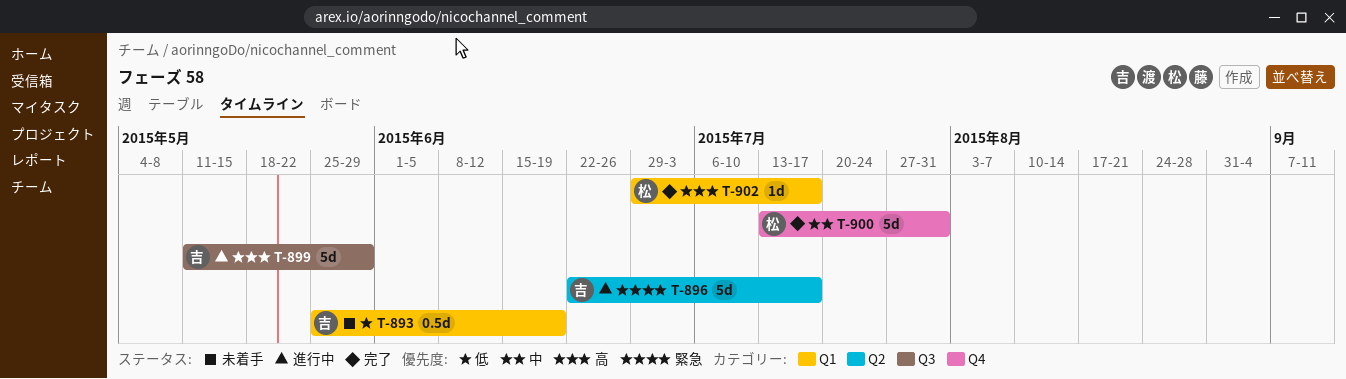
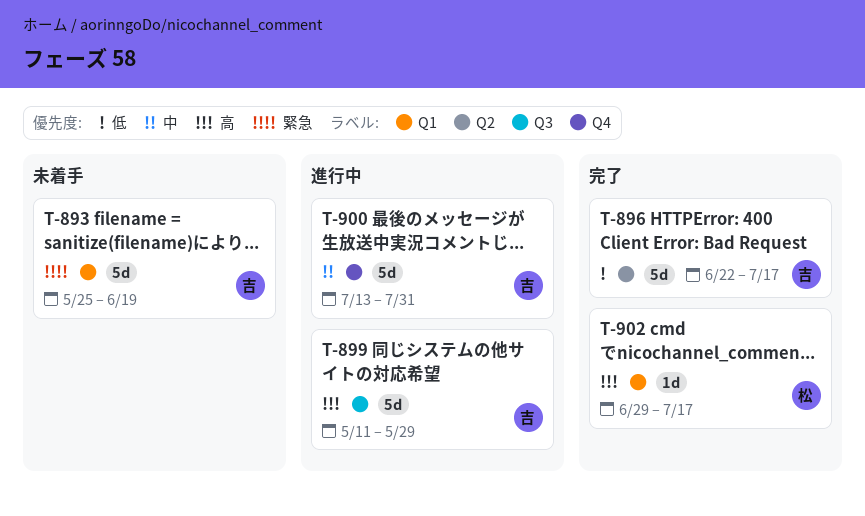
T-893, priority: 低 -> 緊急
T-893, estimate: 0.5d -> 5d
T-896, status: 進行中 -> 完了
T-896, priority: 緊急 -> 低
T-900, status: 完了 -> 進行中
T-900, owner: 松 -> 吉

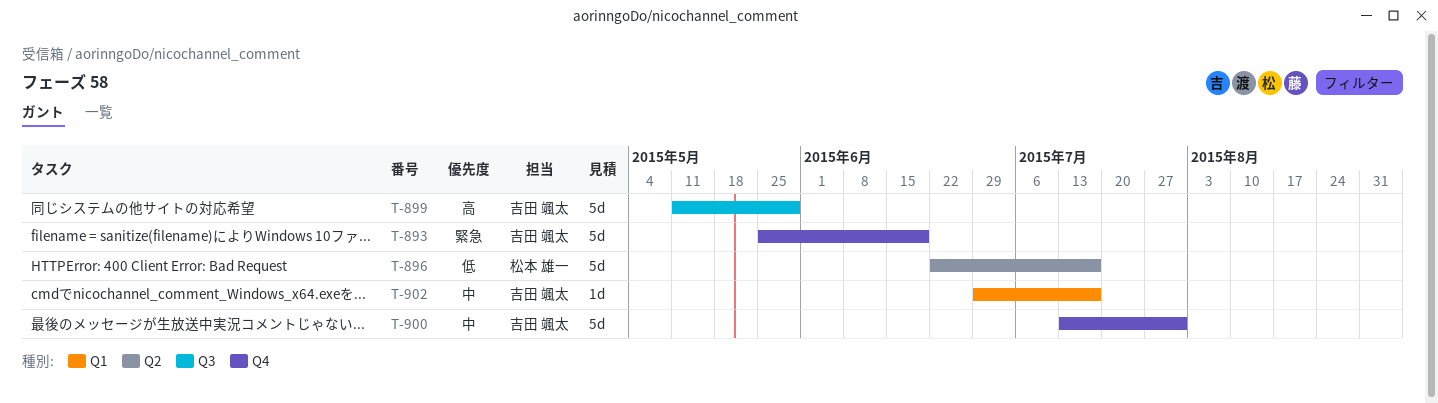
T-893, label: Q1 -> Q4
T-896, owner: 吉田 颯太 -> 松本 雄一
T-902, owner: 松本 雄一 -> 吉田 颯太
T-902, priority: 高 -> 中

